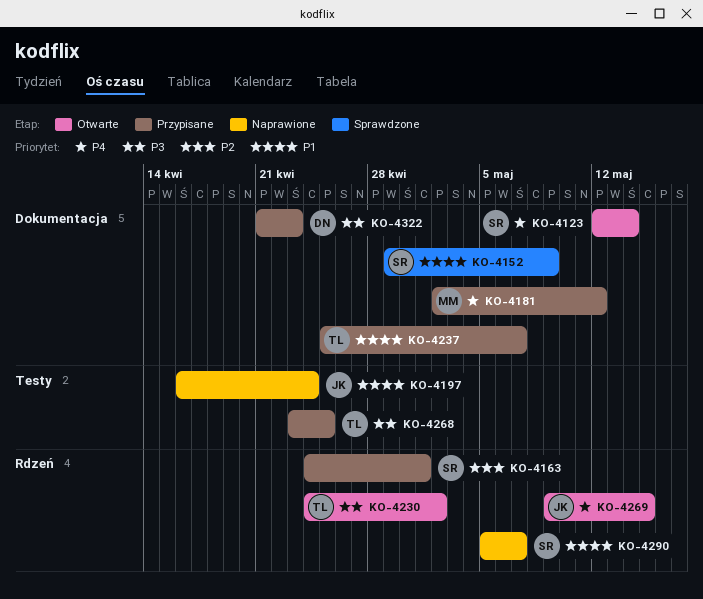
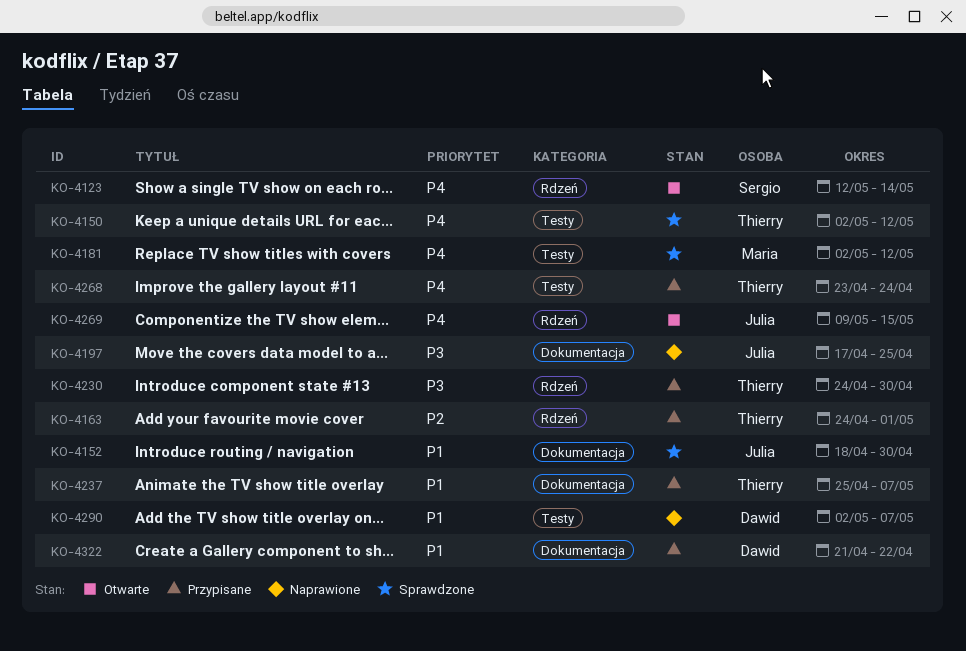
KO-4123, label: Dokumentacja -> Rdzeń
KO-4150: none -> present
KO-4152, owner: Sergio -> Julia
KO-4152, start: Apr 29 -> Apr 18
KO-4152, due: May 9 -> Apr 30
KO-4163, owner: Sergio -> Thierry
KO-4181, status: Przypisane -> Sprawdzone
KO-4181, label: Dokumentacja -> Testy
KO-4197, priority: P1 -> P3
KO-4197, label: Testy -> Dokumentacja
KO-4197, start: Apr 16 -> Apr 17
KO-4197, due: Apr 24 -> Apr 25
KO-4230, status: Otwarte -> Przypisane
KO-4230, due: May 2 -> Apr 30
KO-4268, priority: P3 -> P4
KO-4268, due: Apr 25 -> Apr 24
KO-4290, owner: Sergio -> Dawid
KO-4290, label: Rdzeń -> Testy
KO-4290, start: May 5 -> May 2
KO-4322, priority: P3 -> P1
KO-4322, due: Apr 23 -> Apr 22

